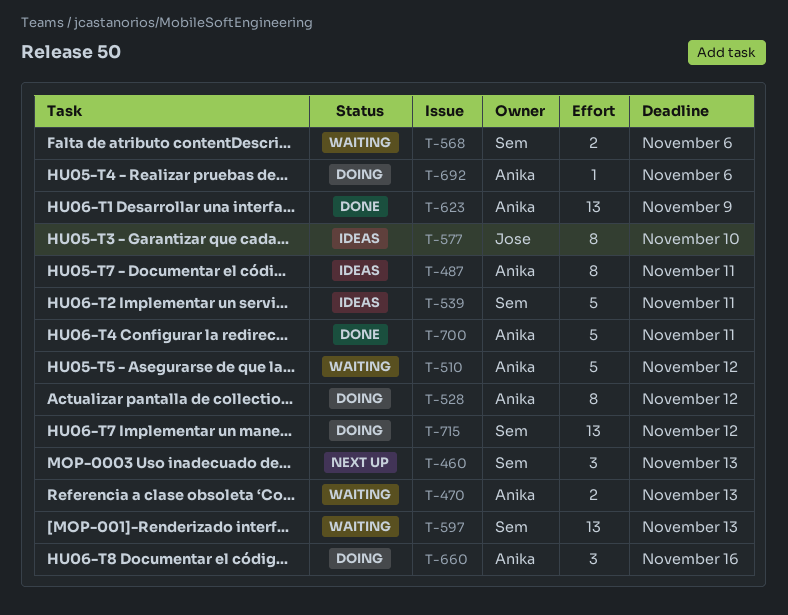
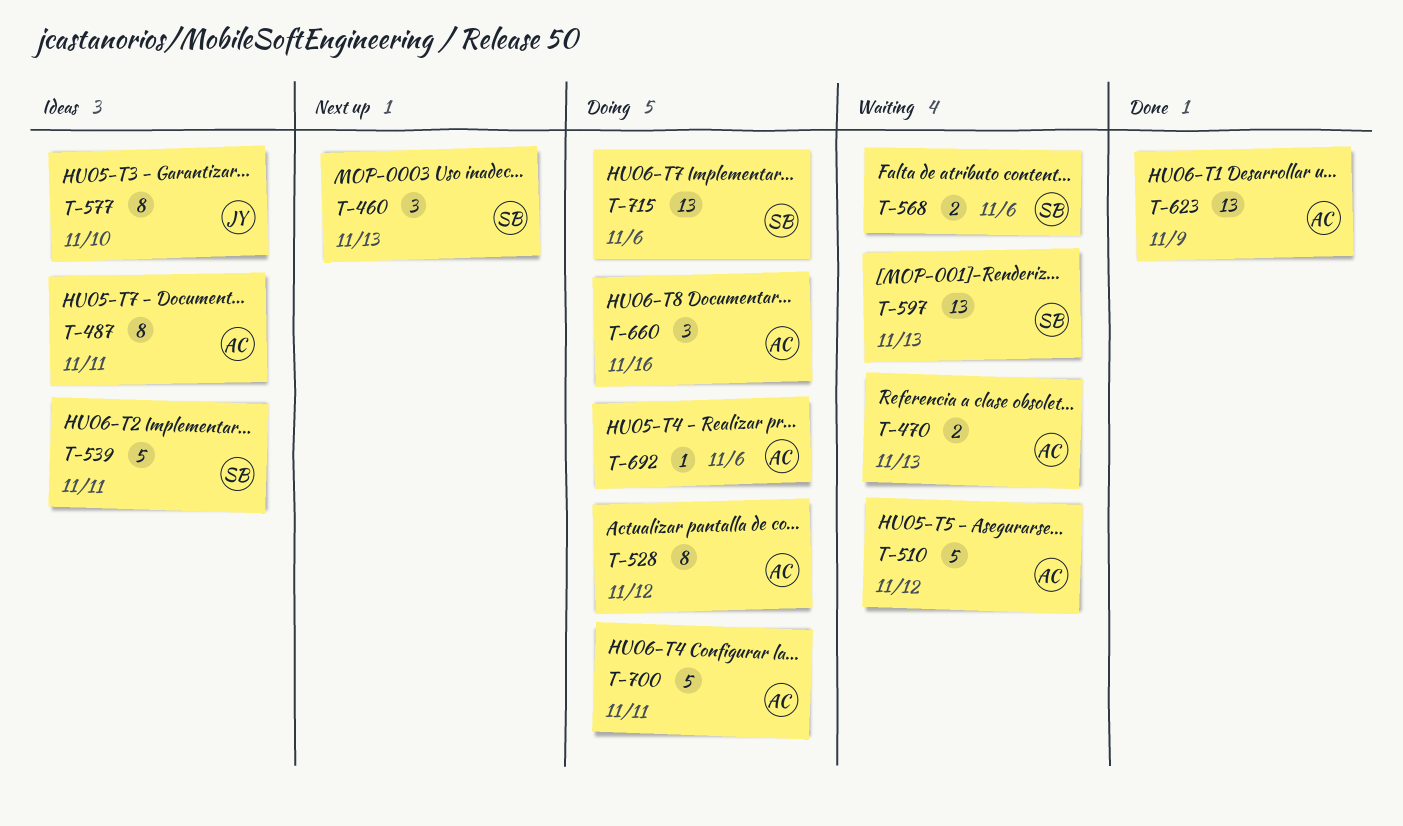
T-700, status: Done -> Doing
T-715, due: Nov 12 -> Nov 6

